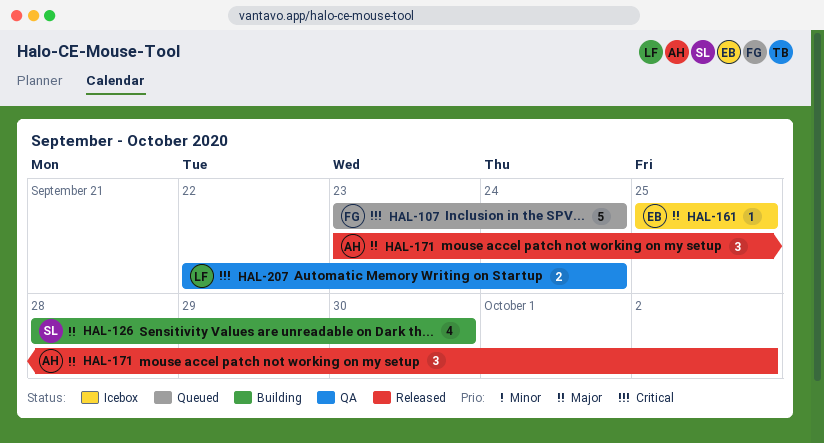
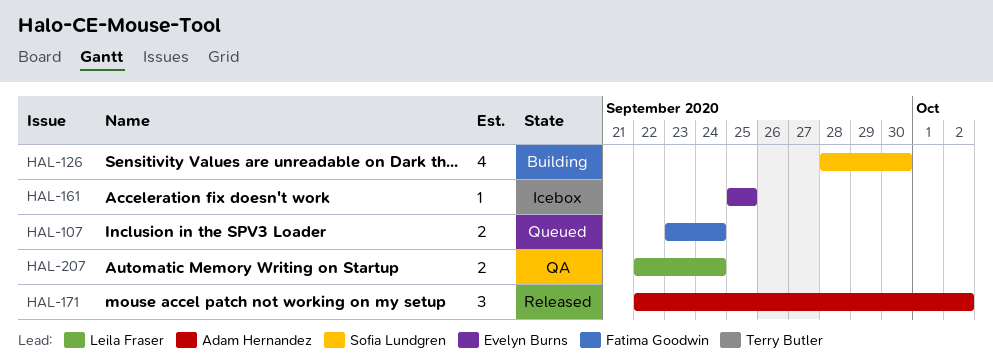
HAL-107, estimate: 5 -> 2
HAL-171, start: Sep 23 -> Sep 22

